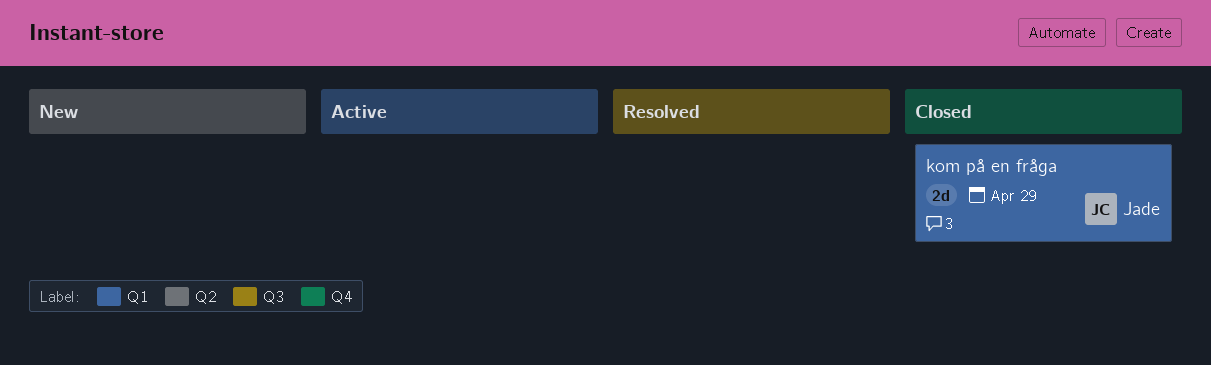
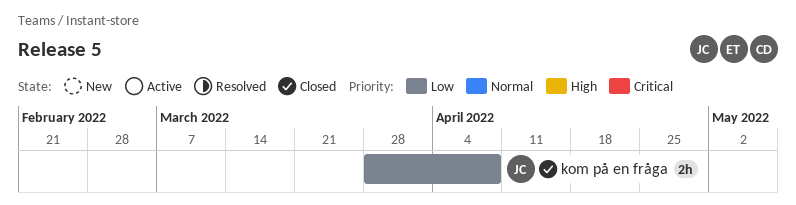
kom på en fråga, estimate: 2d -> 2h
kom på en fråga, due: Apr 29 -> Apr 8

